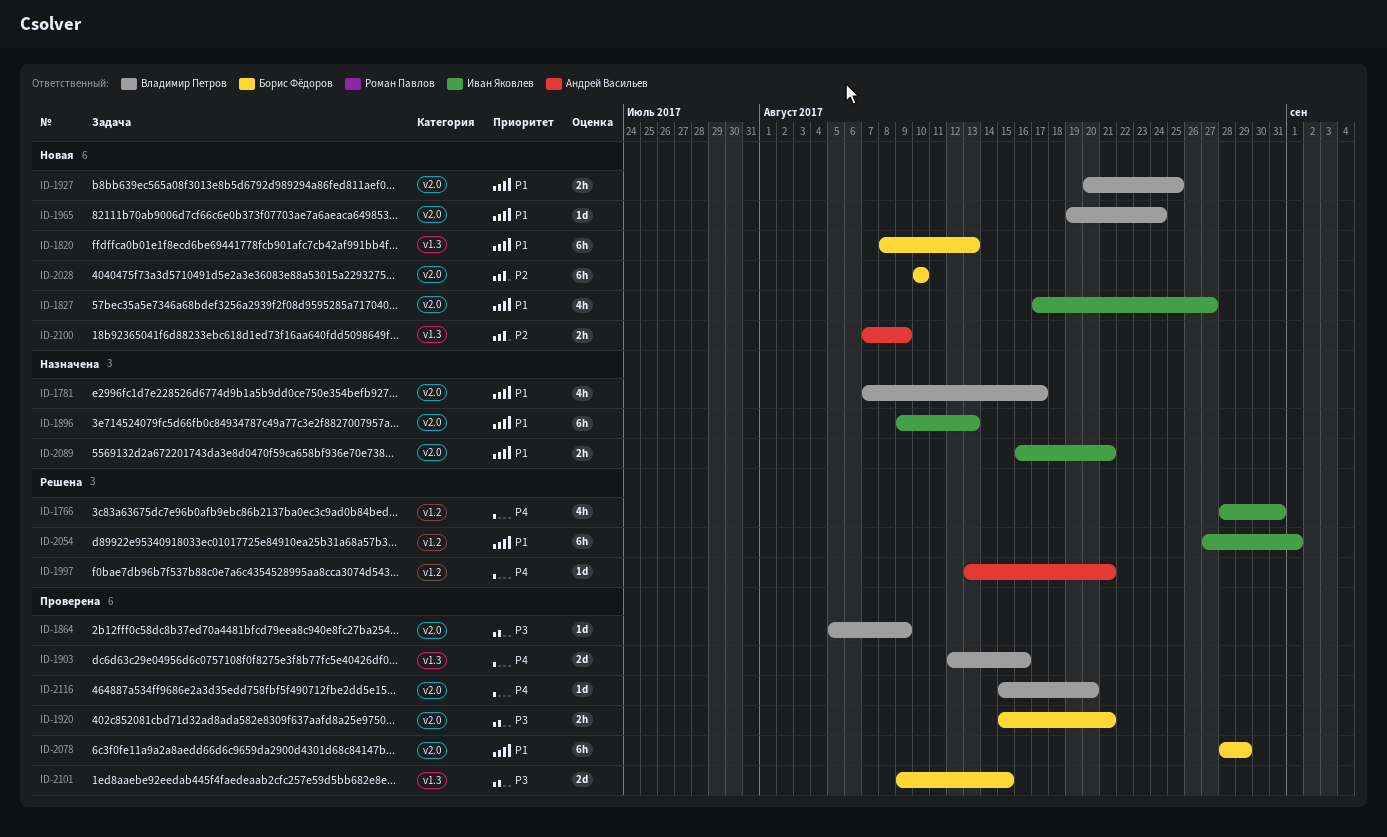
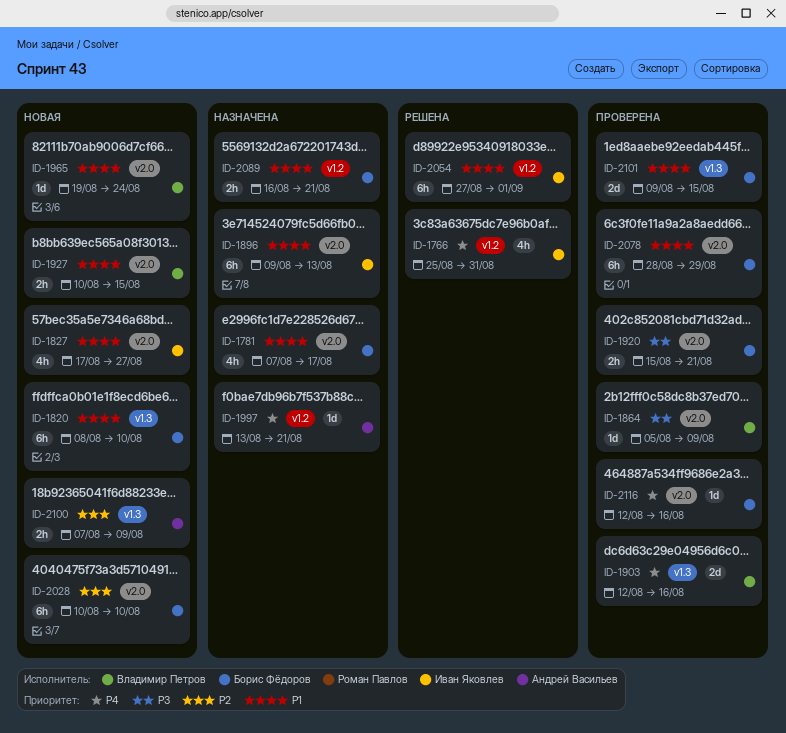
ID-1766, start: Aug 28 -> Aug 25
ID-1781, owner: Владимир Петров -> Борис Фёдоров
ID-1820, due: Aug 13 -> Aug 10
ID-1927, start: Aug 20 -> Aug 10
ID-1927, due: Aug 25 -> Aug 15
ID-1997, status: Решена -> Назначена
ID-2089, owner: Иван Яковлев -> Борис Фёдоров
ID-2089, label: v2.0 -> v1.2
ID-2101, priority: P3 -> P1
ID-2116, owner: Владимир Петров -> Борис Фёдоров
ID-2116, start: Aug 15 -> Aug 12
ID-2116, due: Aug 20 -> Aug 16

